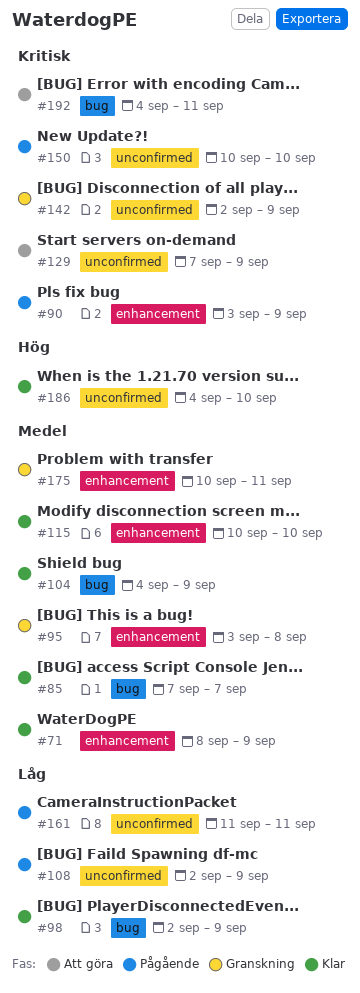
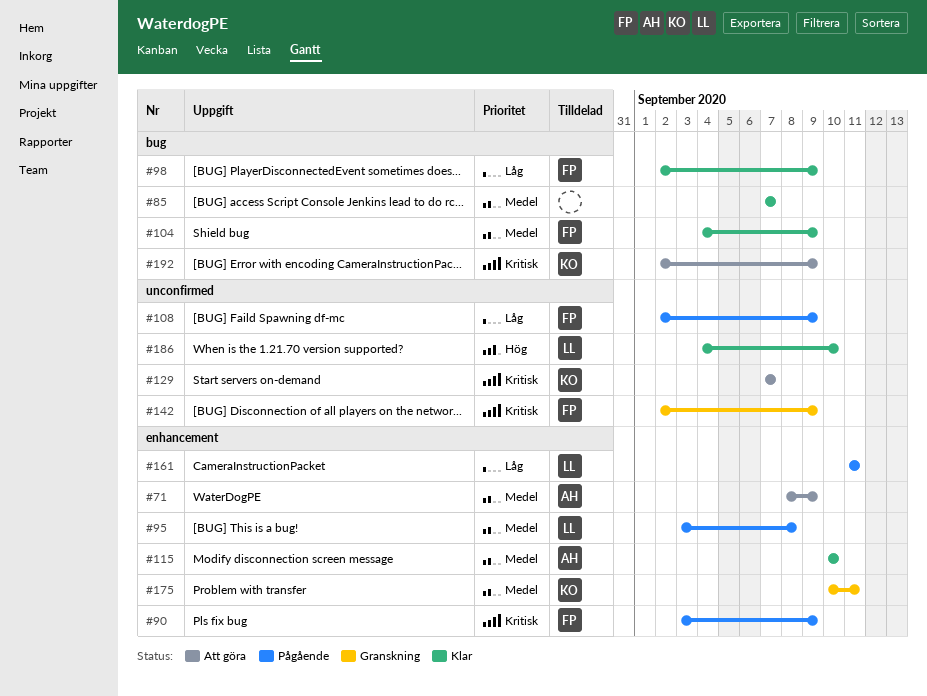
#71, status: Klar -> Att göra
#95, status: Granskning -> Pågående
#129, due: Sep 9 -> Sep 7
#150: present -> none
#161, label: unconfirmed -> enhancement
#192, start: Sep 4 -> Sep 2
#192, due: Sep 11 -> Sep 9

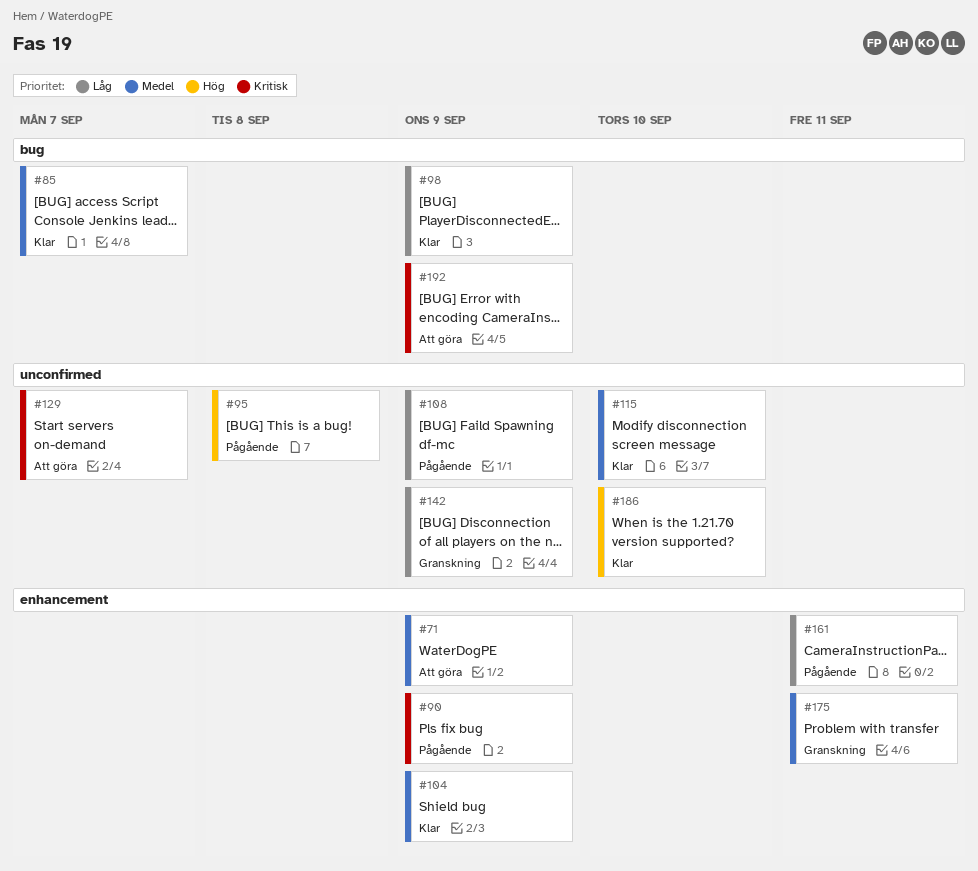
#95, priority: Medel -> Hög
#95, label: enhancement -> unconfirmed
#104, label: bug -> enhancement
#115, label: enhancement -> unconfirmed
#142, priority: Kritisk -> Låg

